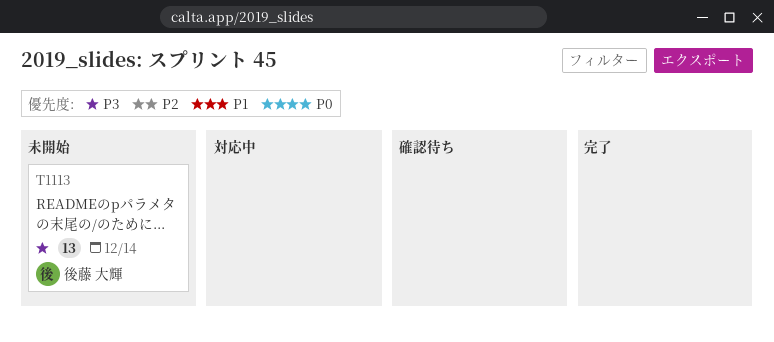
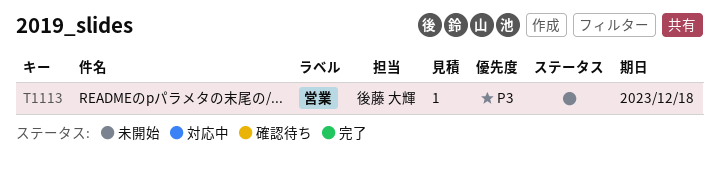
T1113, estimate: 13 -> 1
T1113, due: Dec 14 -> Dec 18

